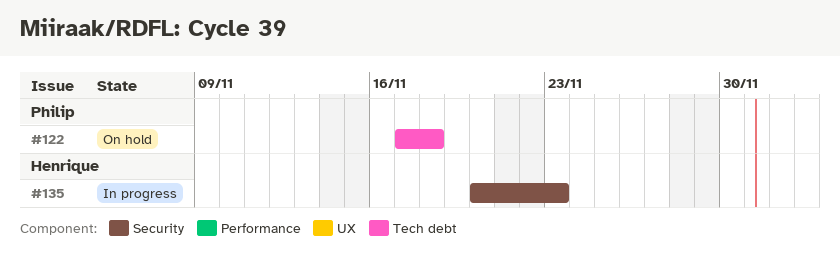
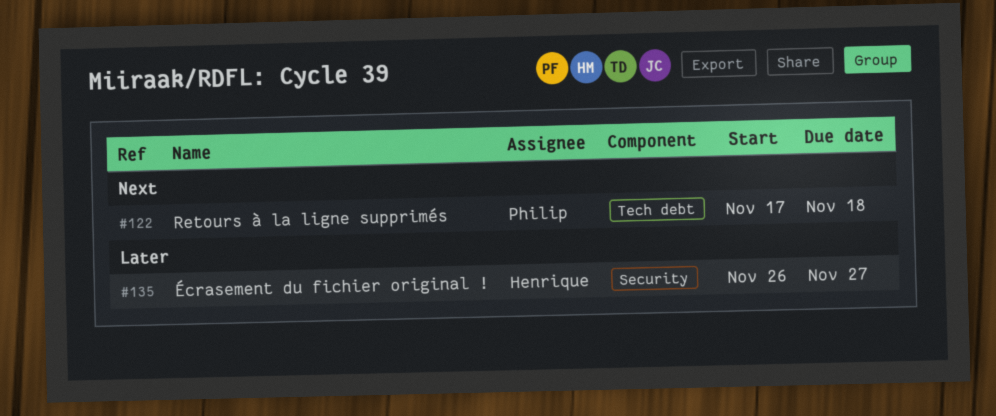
#135, start: Nov 20 -> Nov 26
#135, due: Nov 23 -> Nov 27

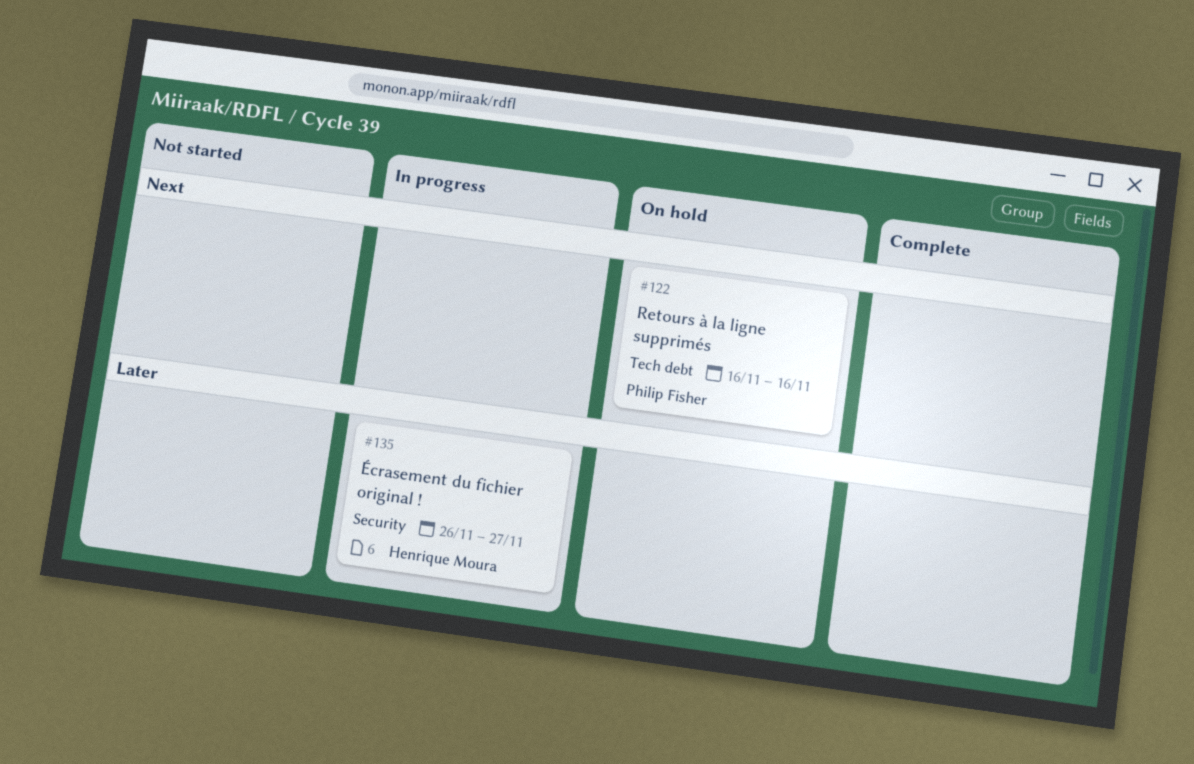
#122, start: Nov 17 -> Nov 16
#122, due: Nov 18 -> Nov 16

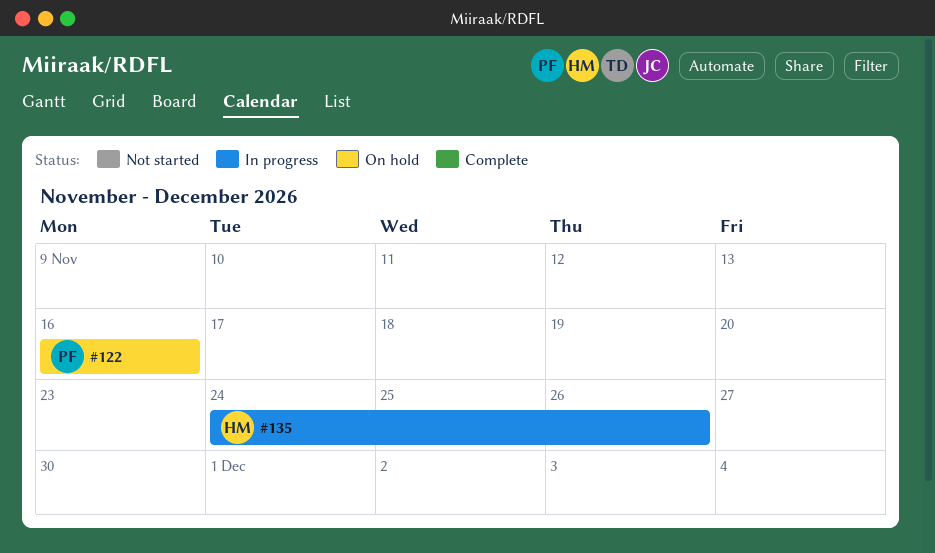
#135, start: Nov 26 -> Nov 24
#135, due: Nov 27 -> Nov 26

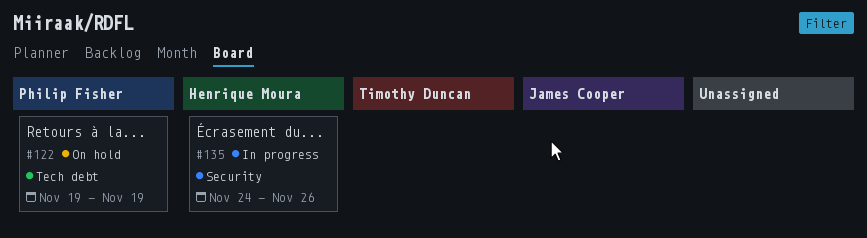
#122, start: Nov 16 -> Nov 19
#122, due: Nov 16 -> Nov 19

